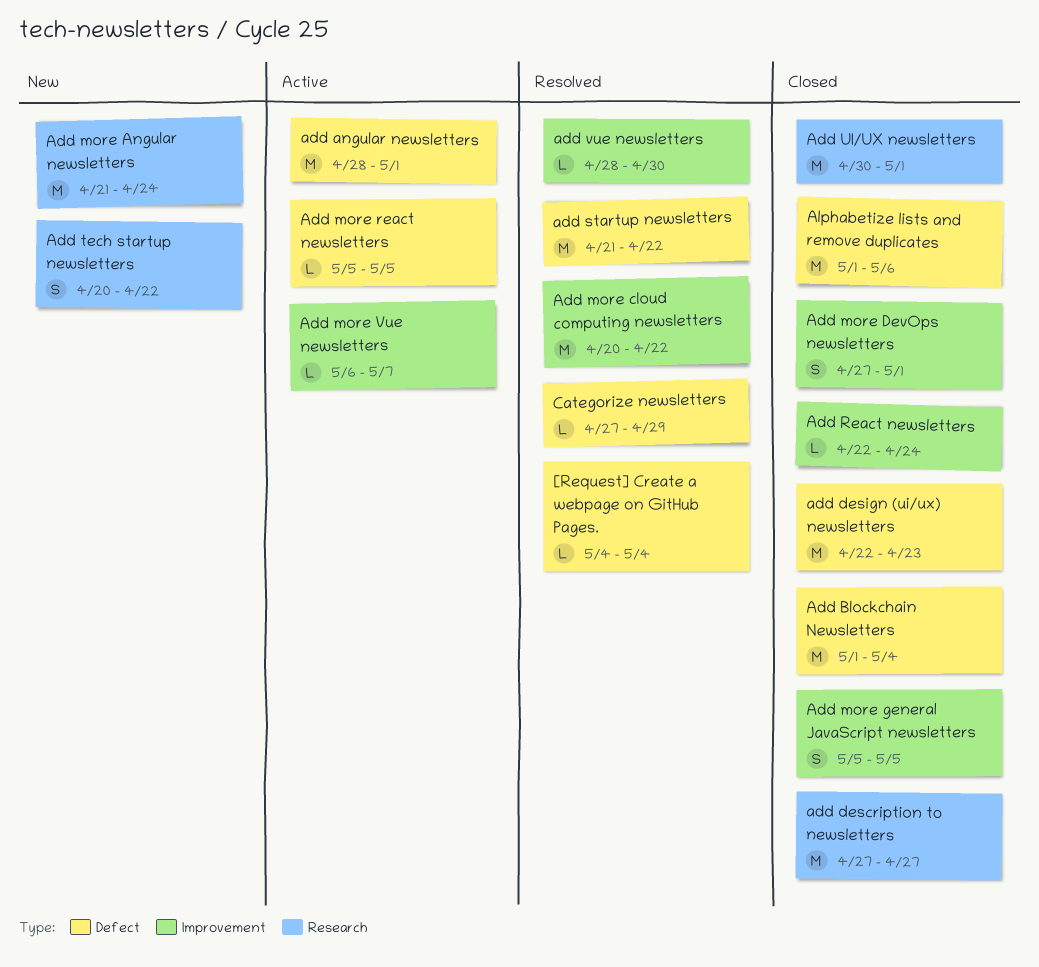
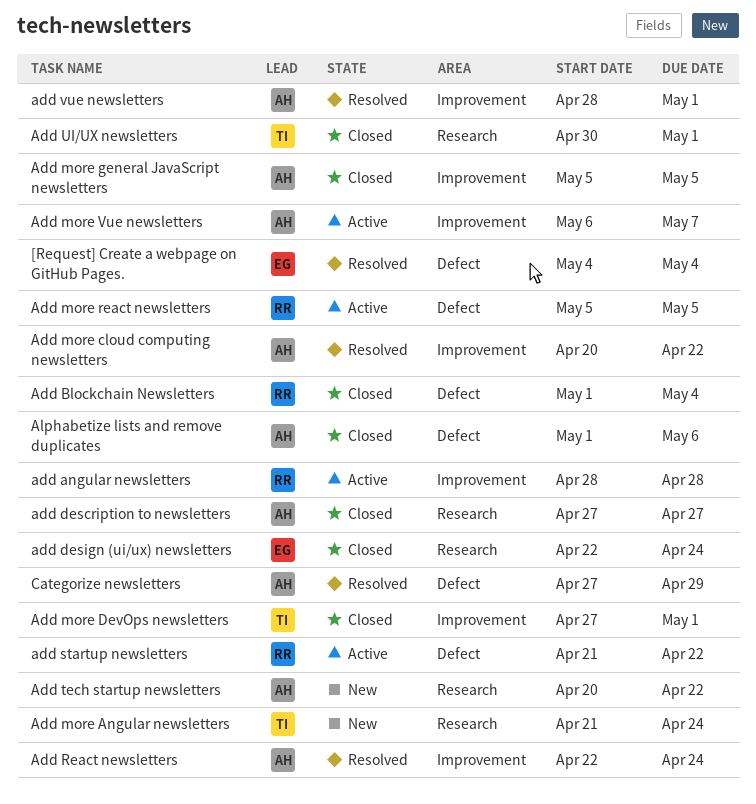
add angular newsletters, label: Defect -> Improvement
add angular newsletters, due: May 1 -> Apr 28
add design (ui/ux) newsletters, label: Defect -> Research
add design (ui/ux) newsletters, due: Apr 23 -> Apr 24
Add React newsletters, status: Closed -> Resolved
add startup newsletters, status: Resolved -> Active
add vue newsletters, due: Apr 30 -> May 1

